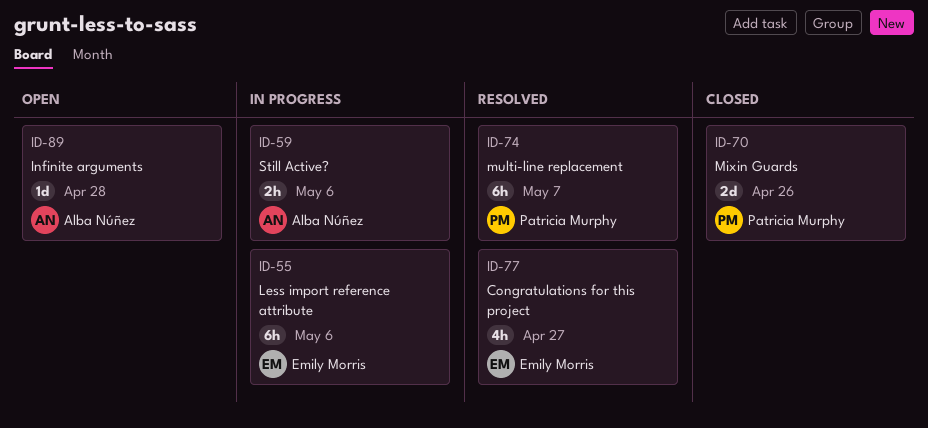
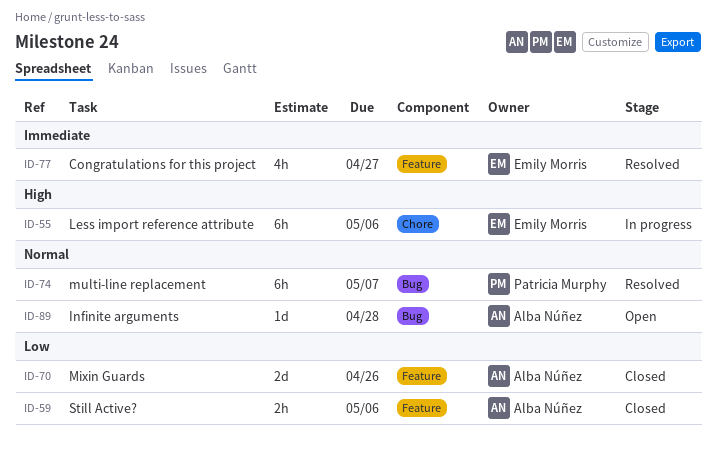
ID-59, status: In progress -> Closed
ID-70, owner: Patricia Murphy -> Alba Núñez

